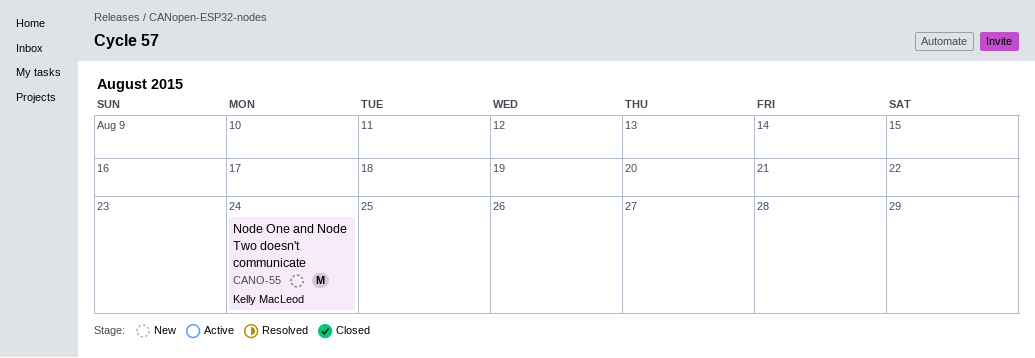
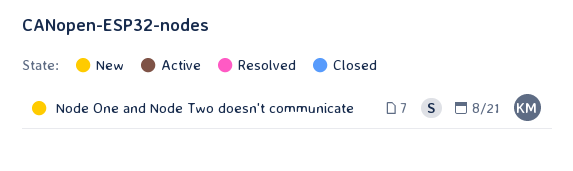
Node One and Node Two doesn't communicate, estimate: M -> S
Node One and Node Two doesn't communicate, due: Aug 24 -> Aug 21

